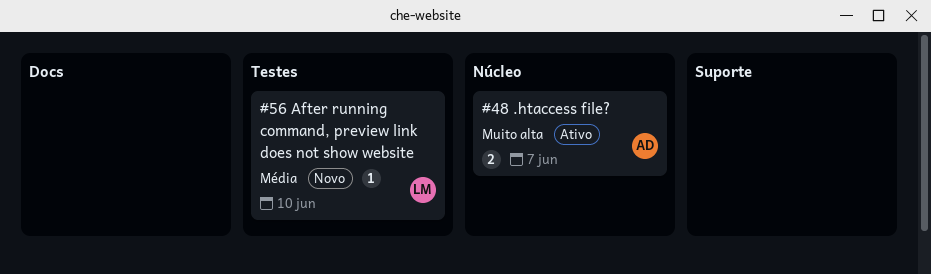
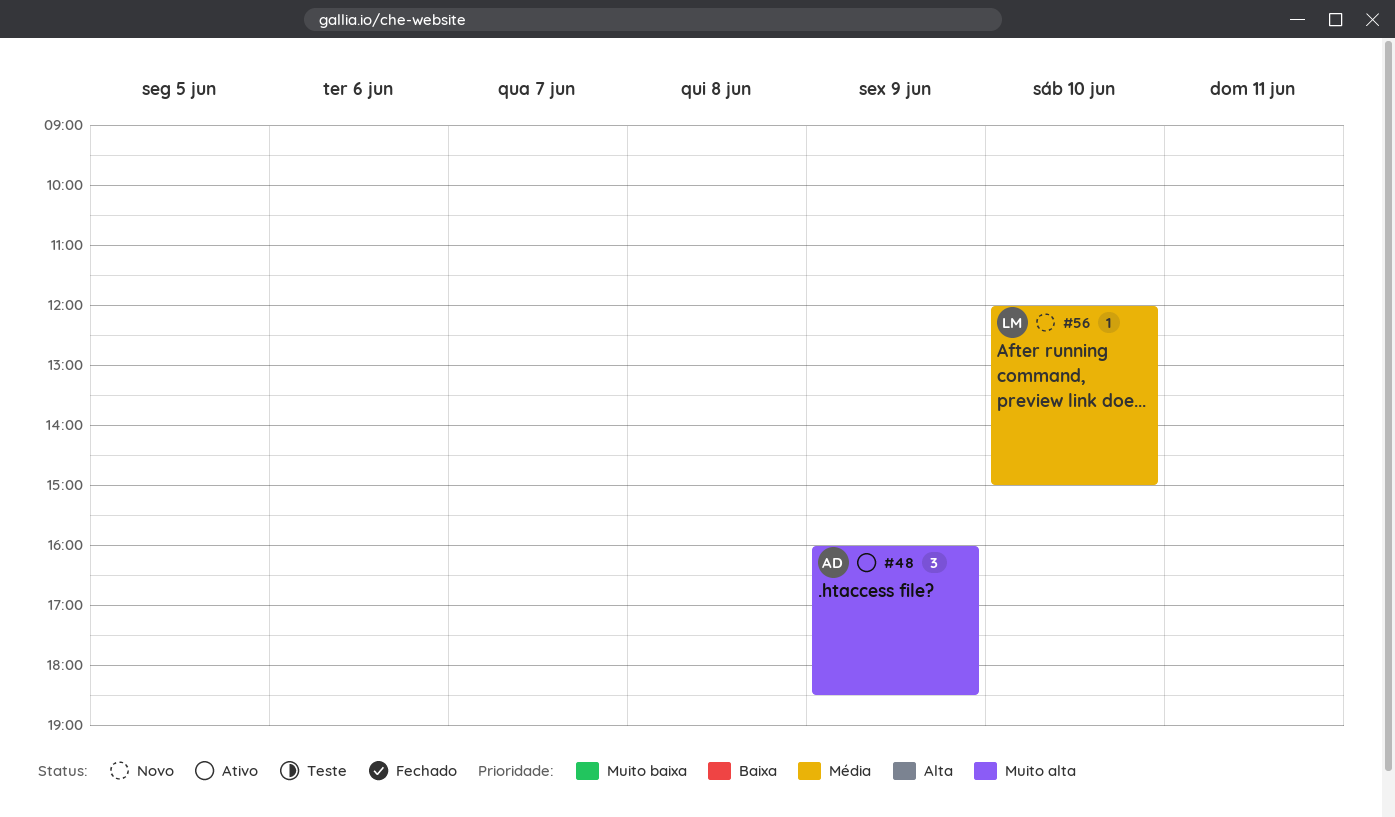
#48, estimate: 2 -> 3
#48, day: Jun 7 -> Jun 9

